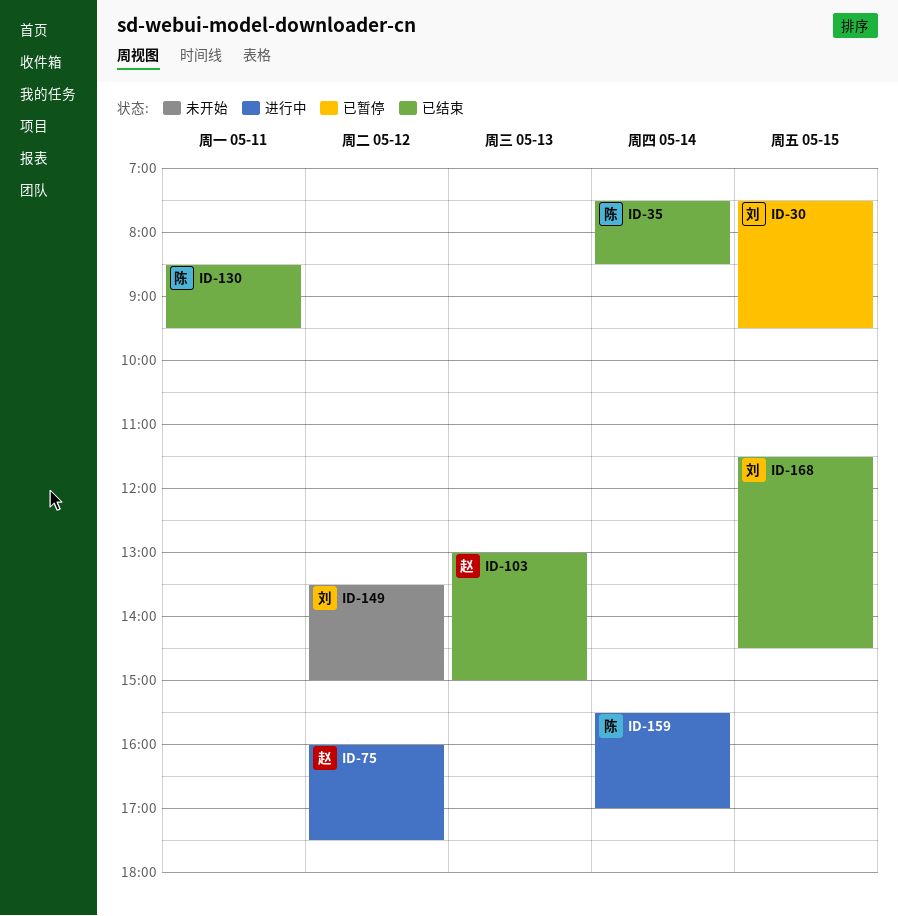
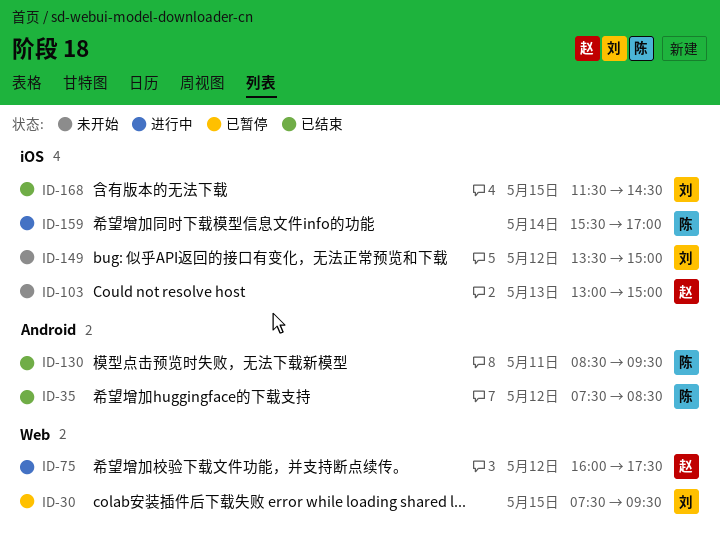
ID-35, day: May 14 -> May 12
ID-103, status: 已结束 -> 未开始

